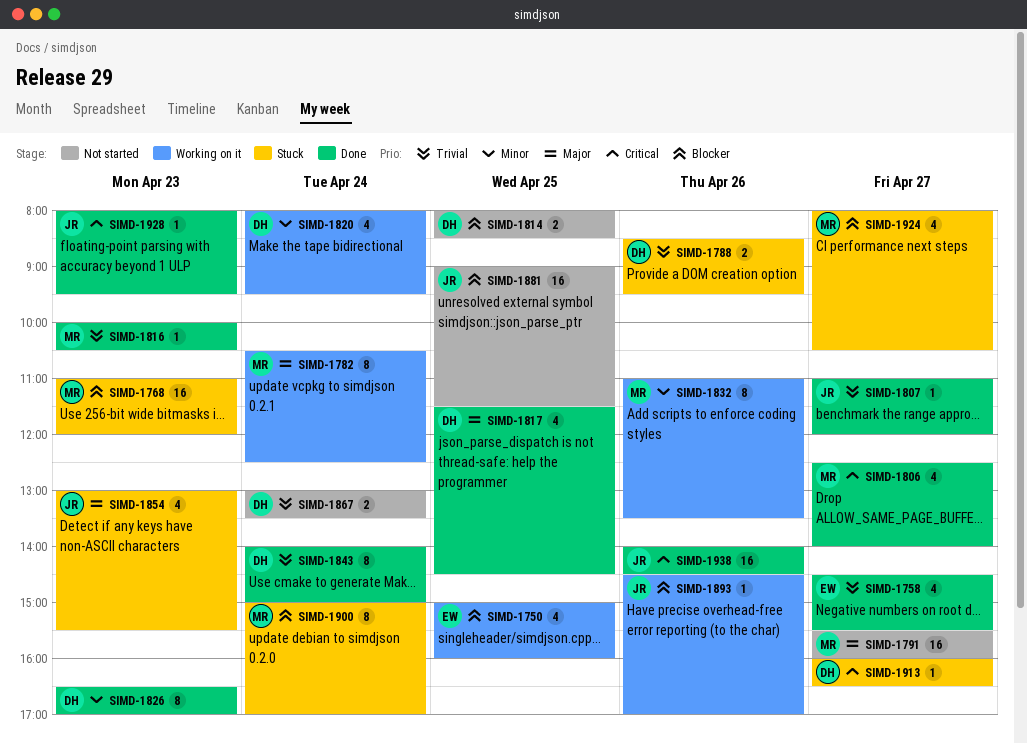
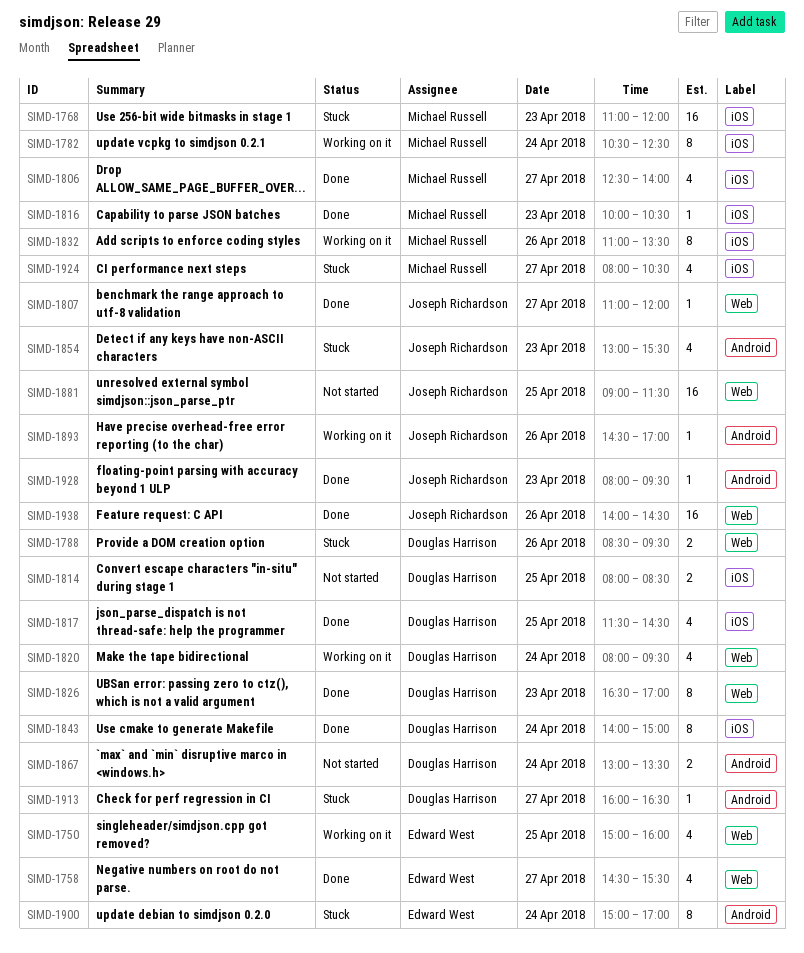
SIMD-1791: present -> none
SIMD-1900, owner: Michael Russell -> Edward West

